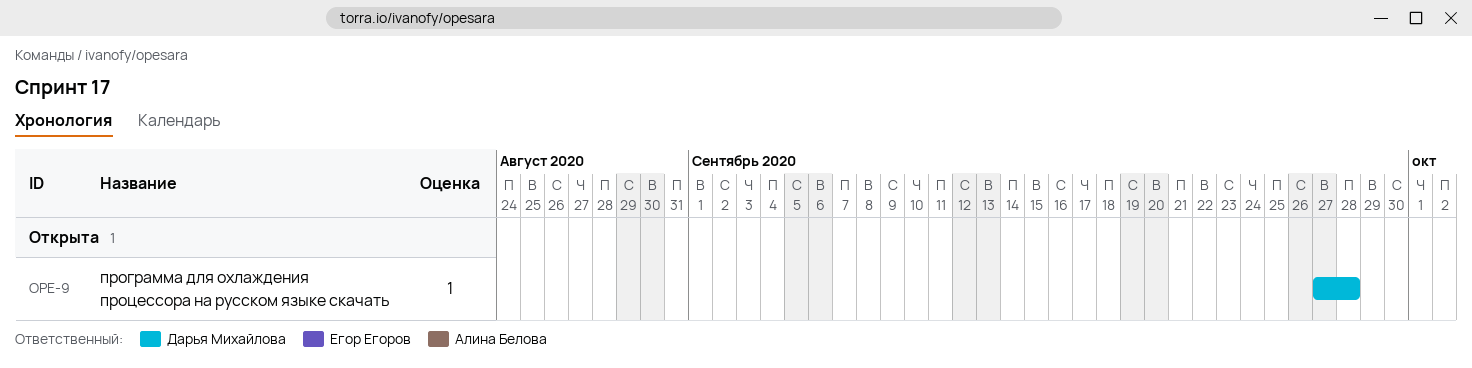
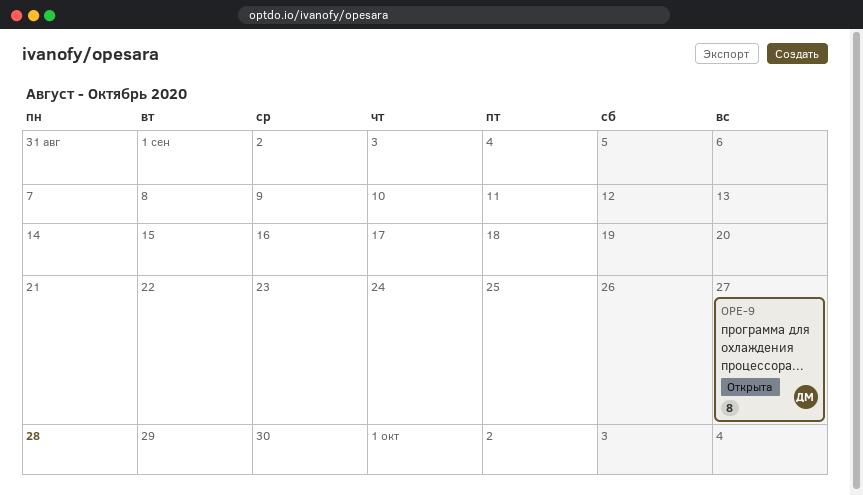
OPE-9, estimate: 1 -> 8
OPE-9, due: Sep 28 -> Sep 27

